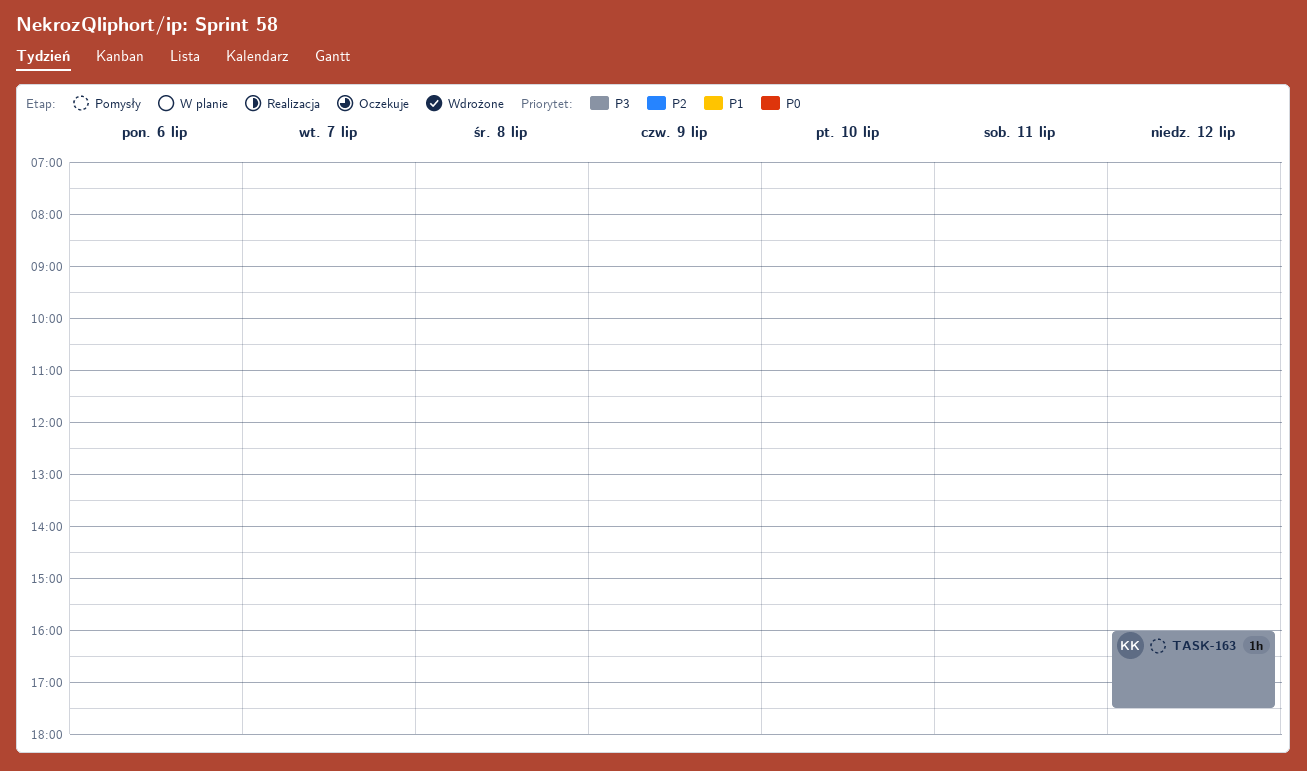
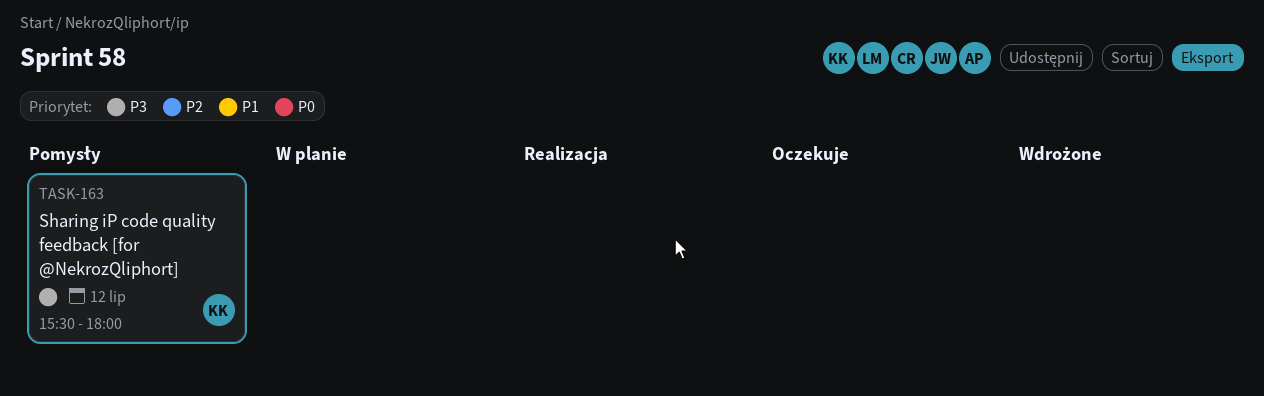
TASK-163, begins: 16:00 -> 15:30
TASK-163, ends: 17:30 -> 18:00

